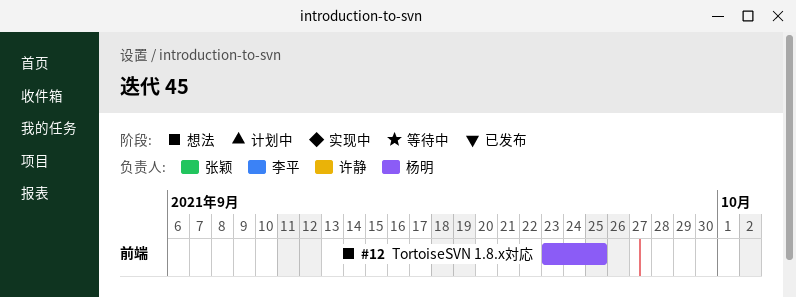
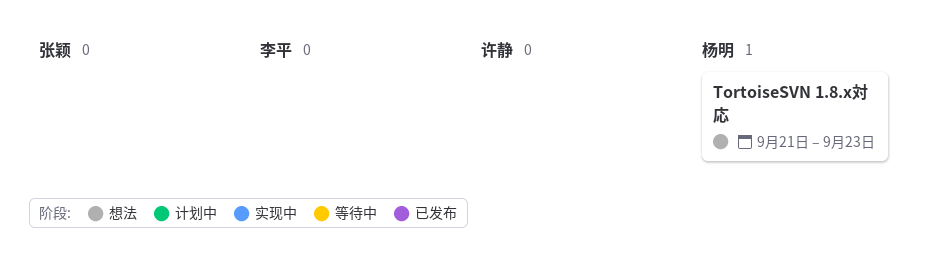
TortoiseSVN 1.8.x対応, start: Sep 23 -> Sep 21
TortoiseSVN 1.8.x対応, due: Sep 25 -> Sep 23

